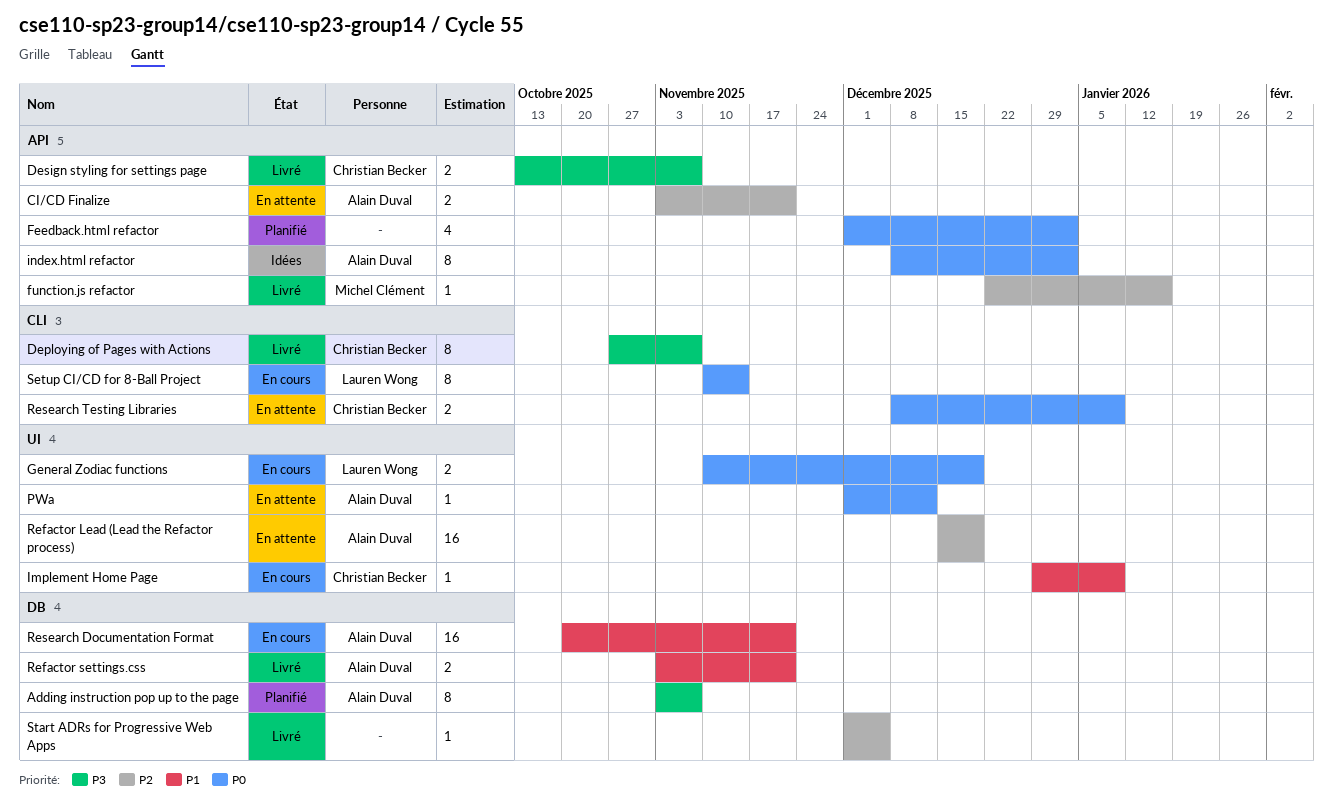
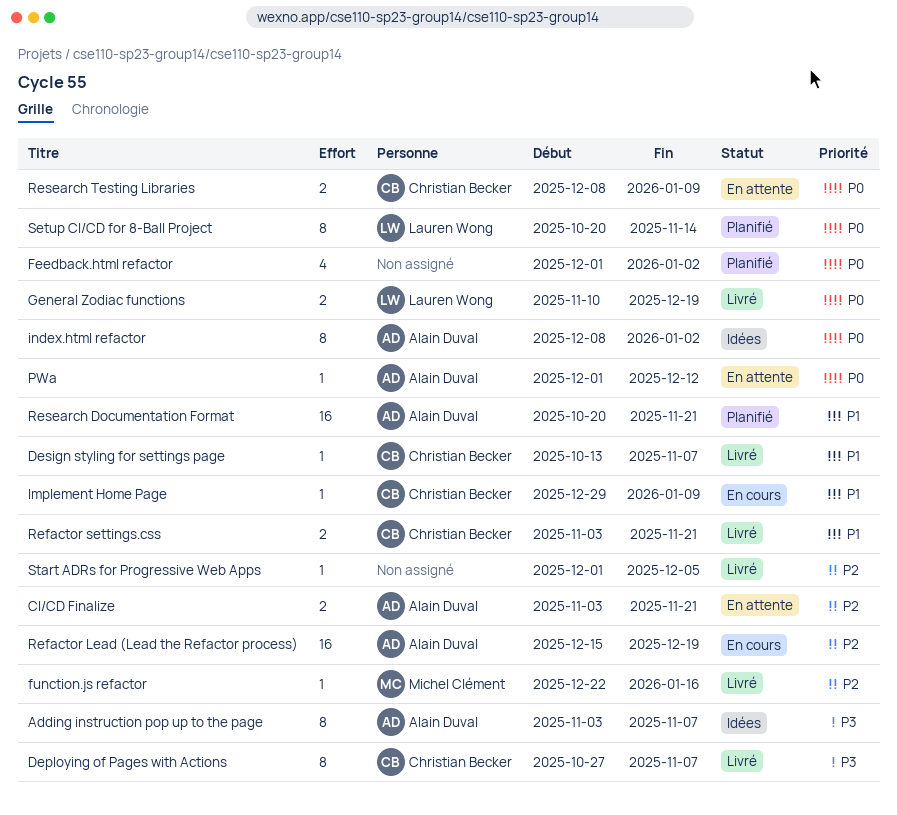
Adding instruction pop up to the page, status: Planifié -> Idées
Design styling for settings page, priority: P3 -> P1
Design styling for settings page, estimate: 2 -> 1
General Zodiac functions, status: En cours -> Livré
Refactor Lead (Lead the Refactor process), status: En attente -> En cours
Refactor settings.css, owner: Alain Duval -> Christian Becker
Research Documentation Format, status: En cours -> Planifié
Setup CI/CD for 8-Ball Project, status: En cours -> Planifié
Setup CI/CD for 8-Ball Project, start: Nov 10 -> Oct 20

